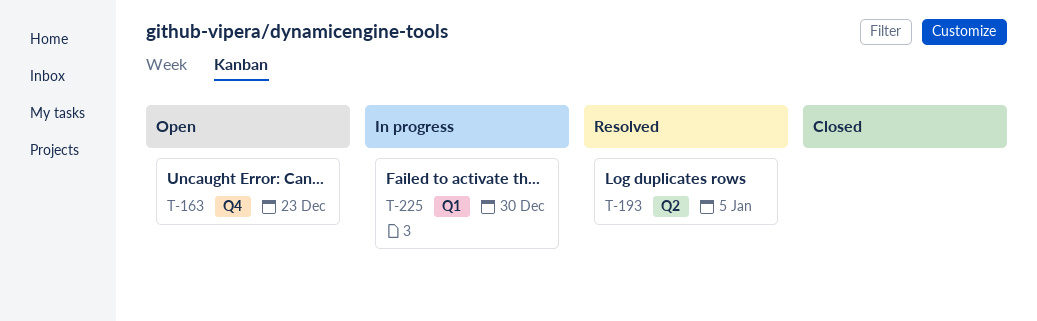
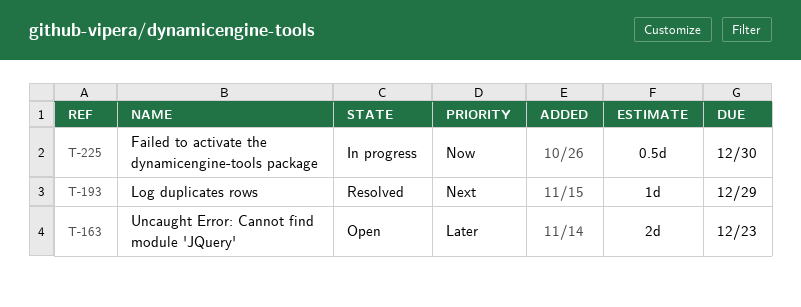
T-193, due: Jan 5 -> Dec 29

